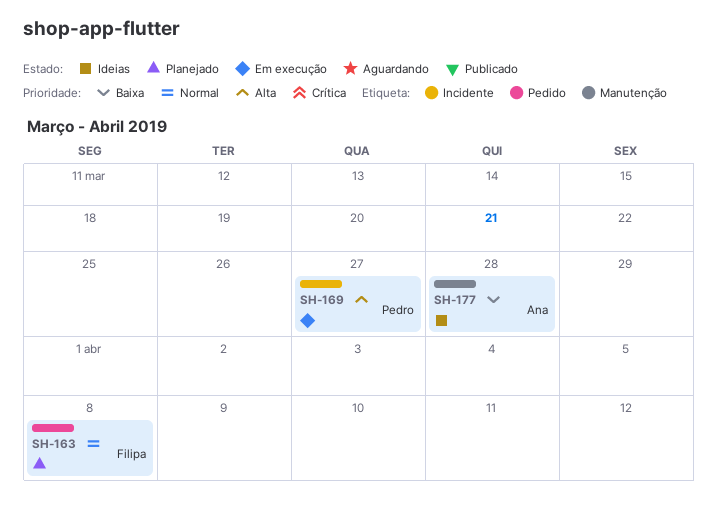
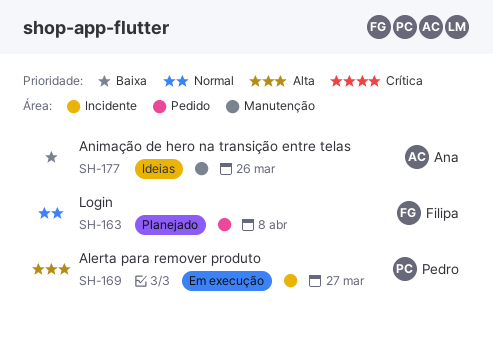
SH-177, due: Mar 28 -> Mar 26

